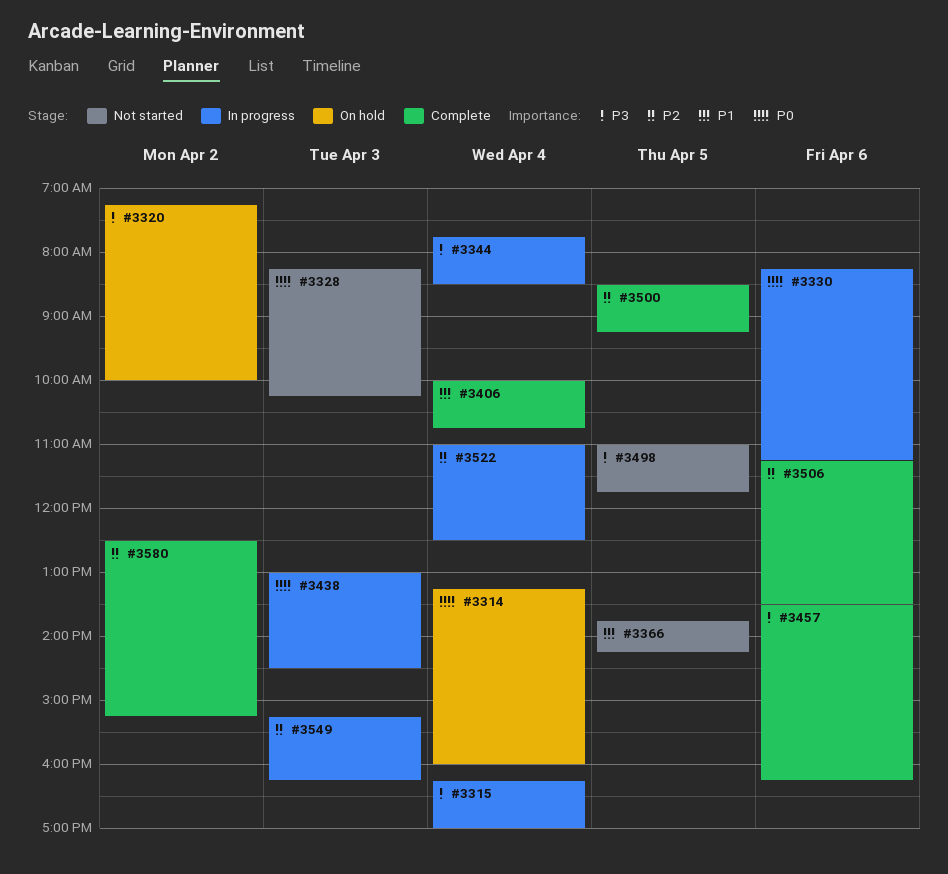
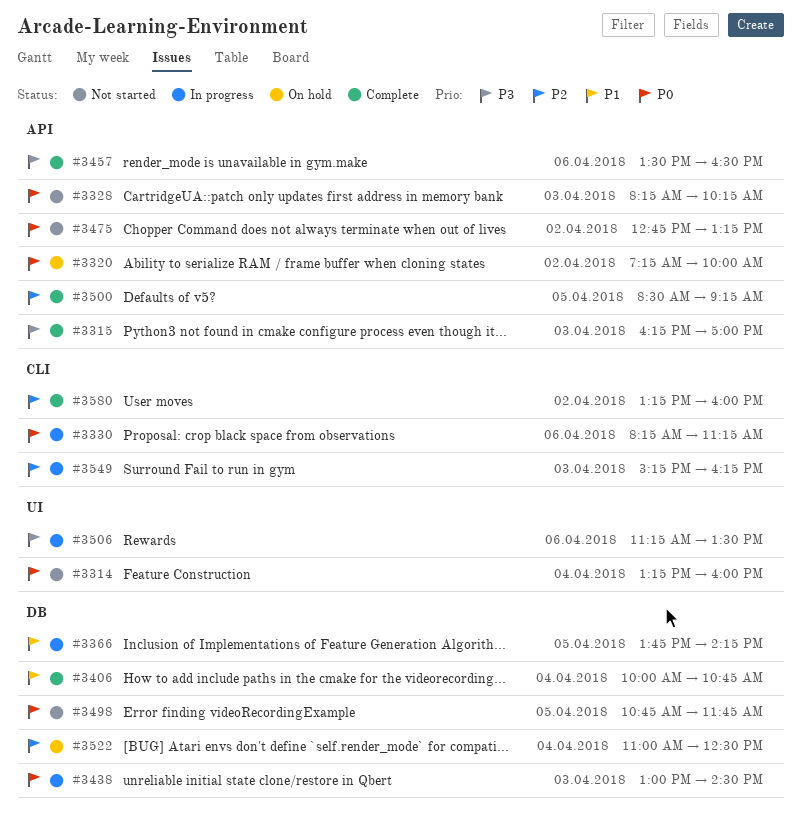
#3314, status: On hold -> Not started
#3315, status: In progress -> Complete
#3315, day: Apr 4 -> Apr 3
#3320, priority: P3 -> P0
#3344: present -> none
#3366, status: Not started -> In progress
#3457, ends: 16:15 -> 16:30
#3475: none -> present
#3498, priority: P3 -> P0
#3498, begins: 11:00 -> 10:45
#3506, status: Complete -> In progress
#3506, priority: P2 -> P3
#3522, status: In progress -> On hold
#3580, begins: 12:30 -> 13:15
#3580, ends: 15:15 -> 16:00

